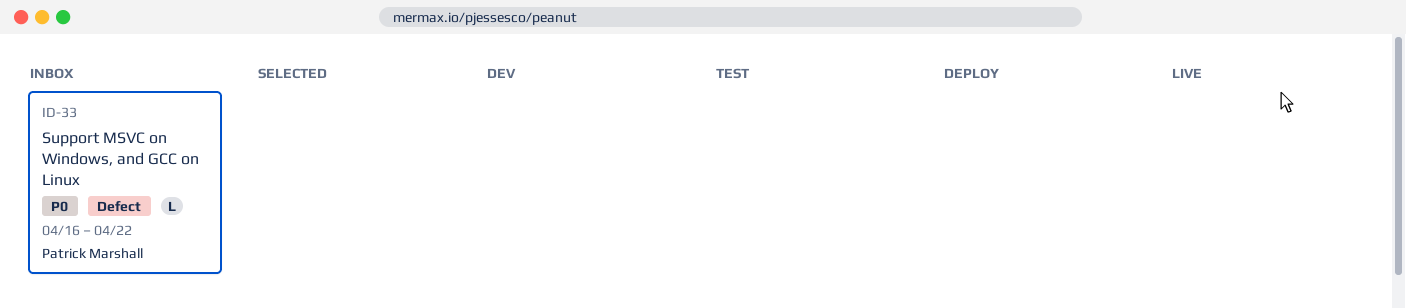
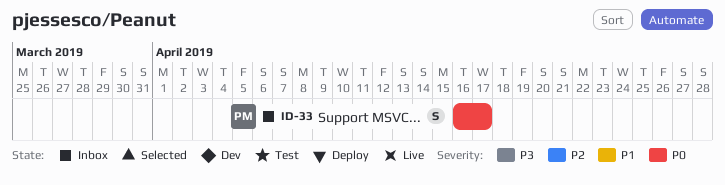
ID-33, estimate: L -> S
ID-33, due: Apr 22 -> Apr 17

